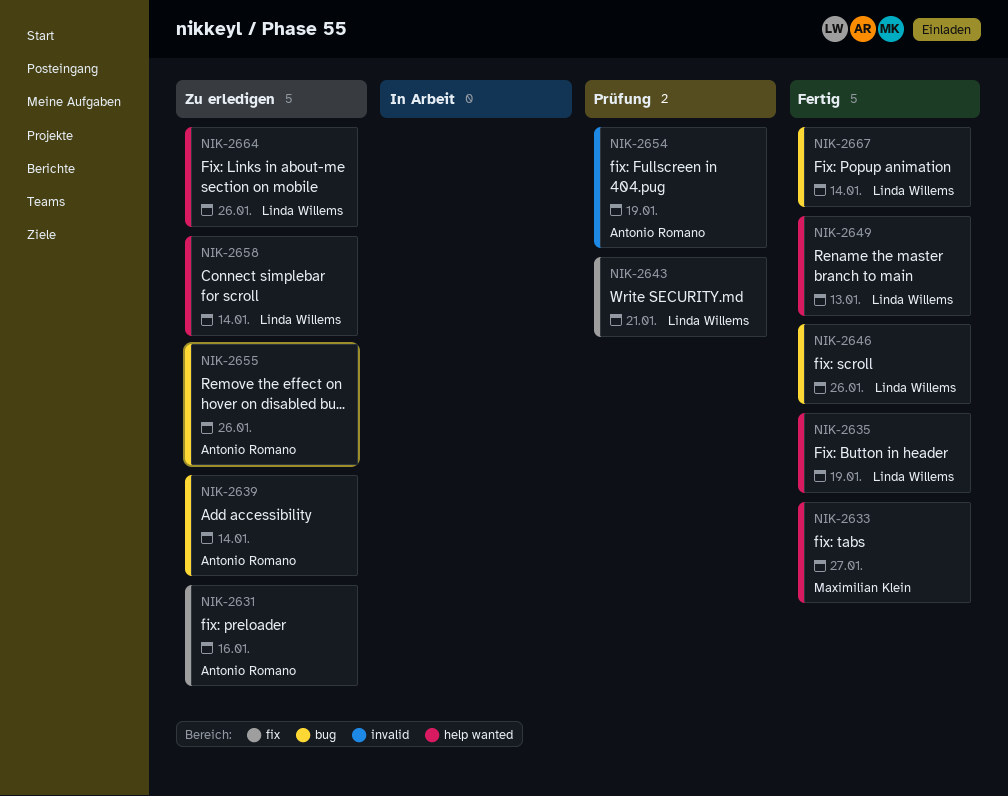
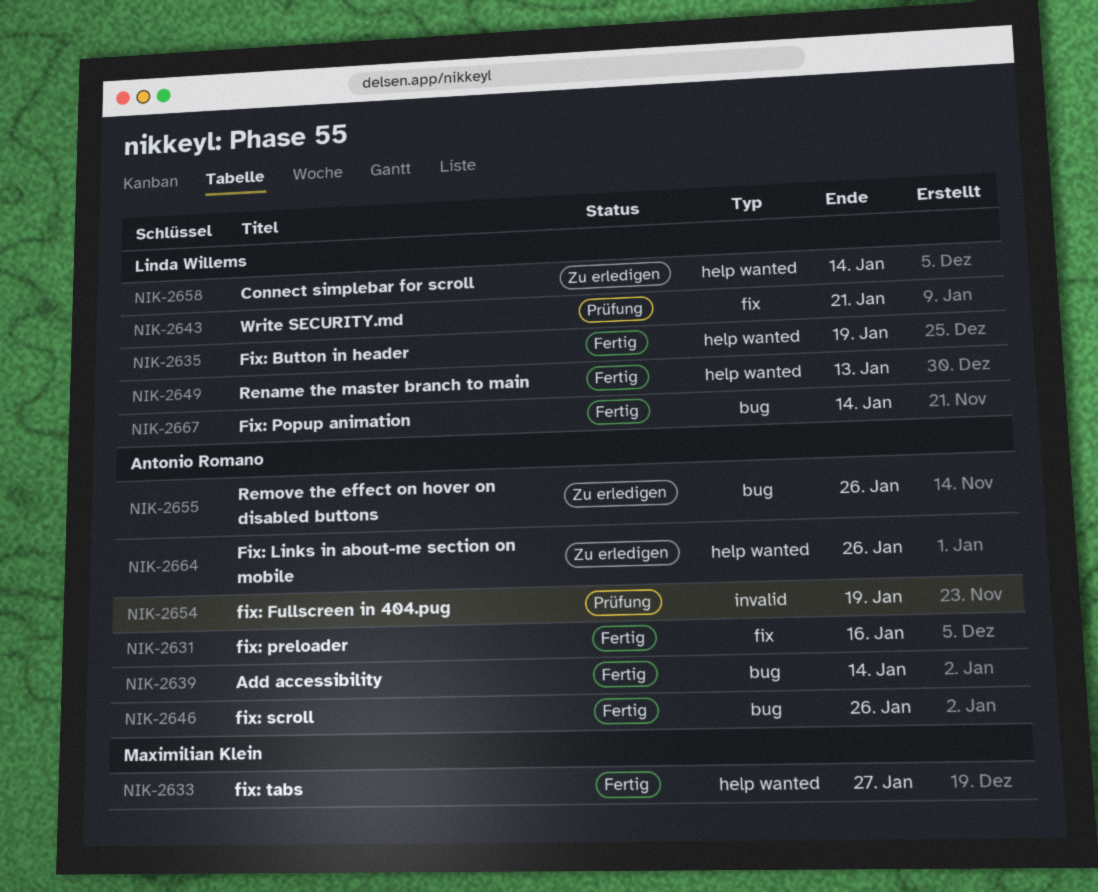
NIK-2631, status: Zu erledigen -> Fertig
NIK-2639, status: Zu erledigen -> Fertig
NIK-2646, owner: Linda Willems -> Antonio Romano
NIK-2664, owner: Linda Willems -> Antonio Romano

